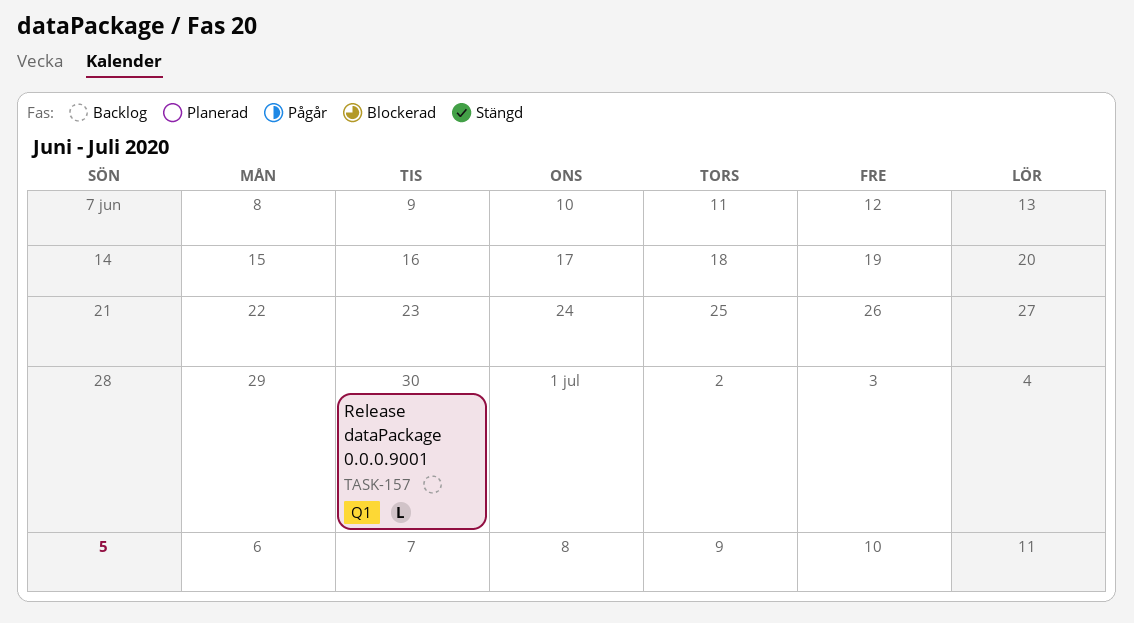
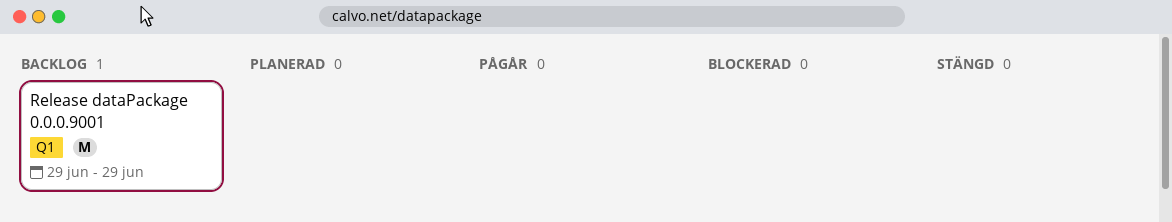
Release dataPackage 0.0.0.9001, estimate: L -> M
Release dataPackage 0.0.0.9001, due: Jun 30 -> Jun 29

